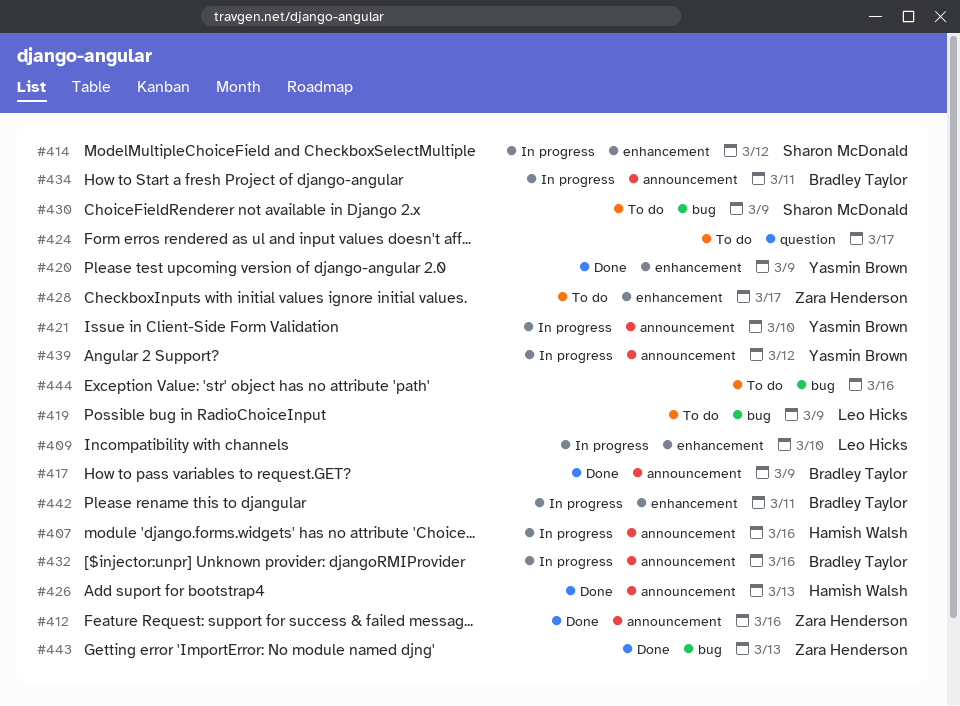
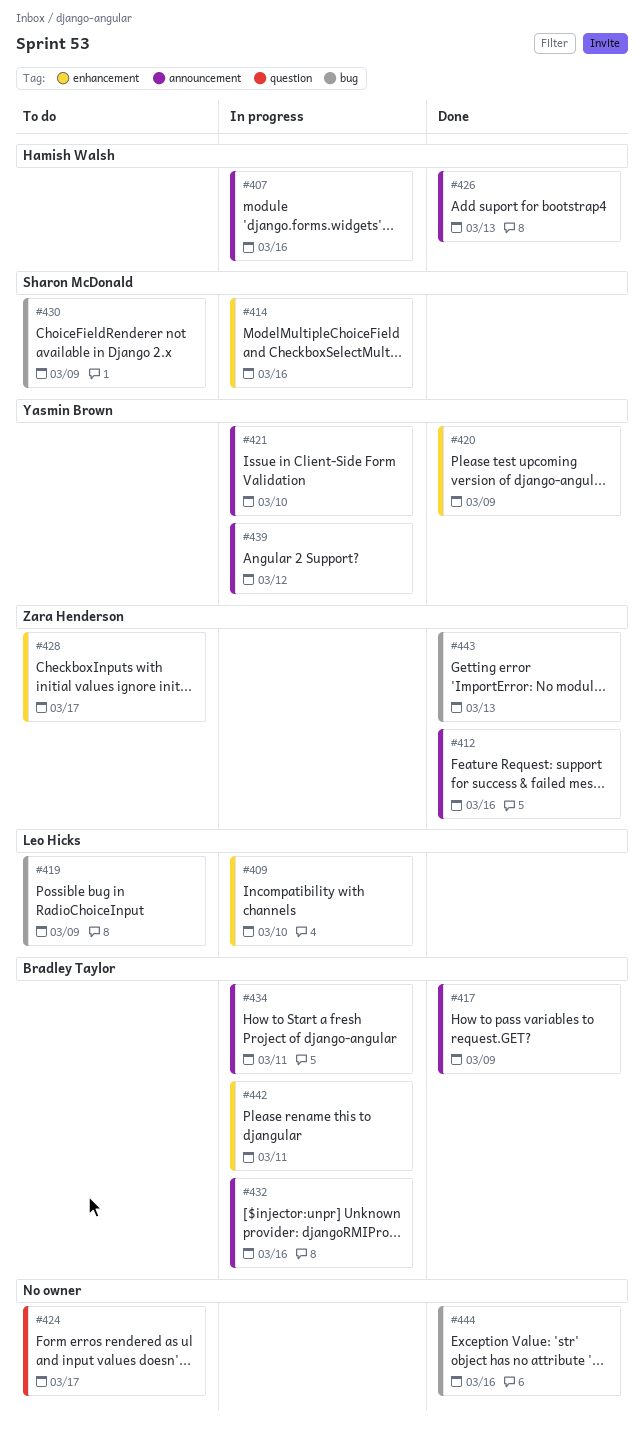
#414, due: Mar 12 -> Mar 16
#444, status: To do -> Done

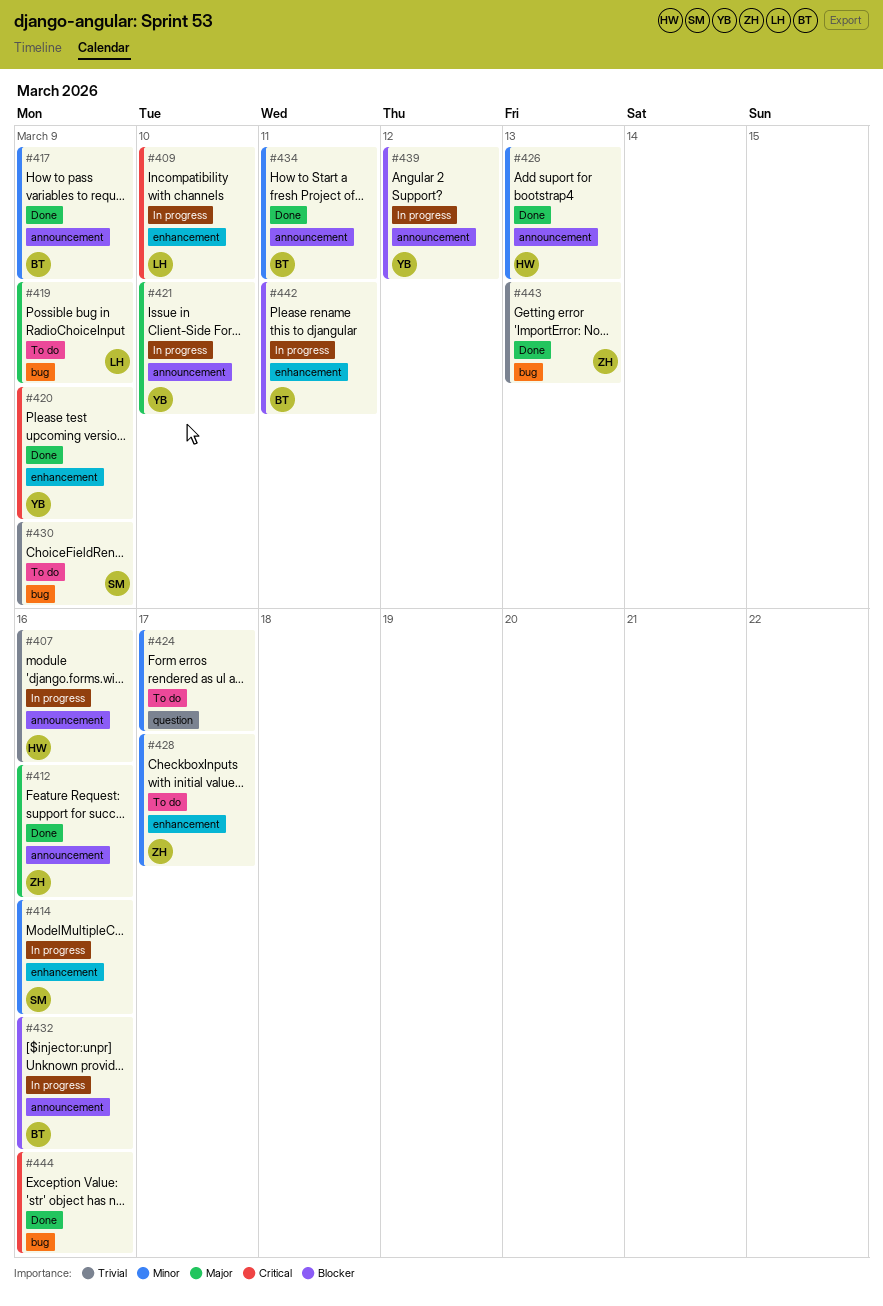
#434, status: In progress -> Done

